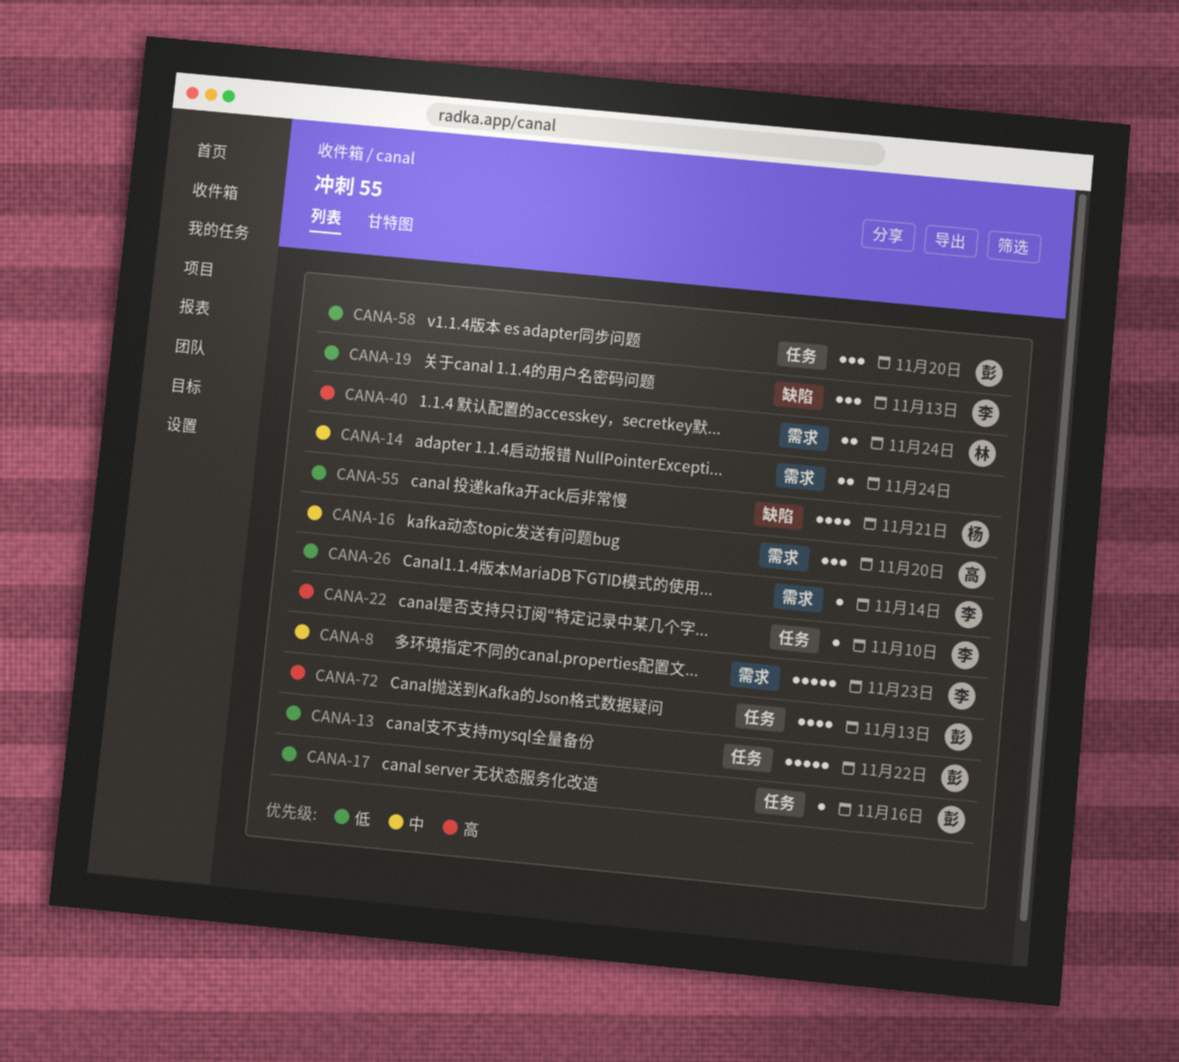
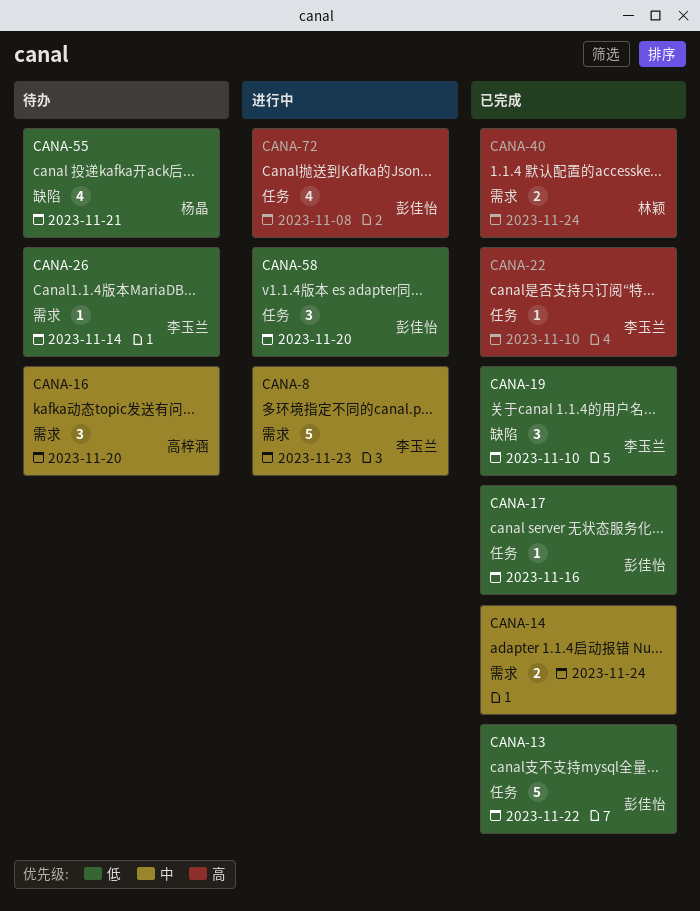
CANA-19, due: Nov 13 -> Nov 10
CANA-72, due: Nov 13 -> Nov 8

